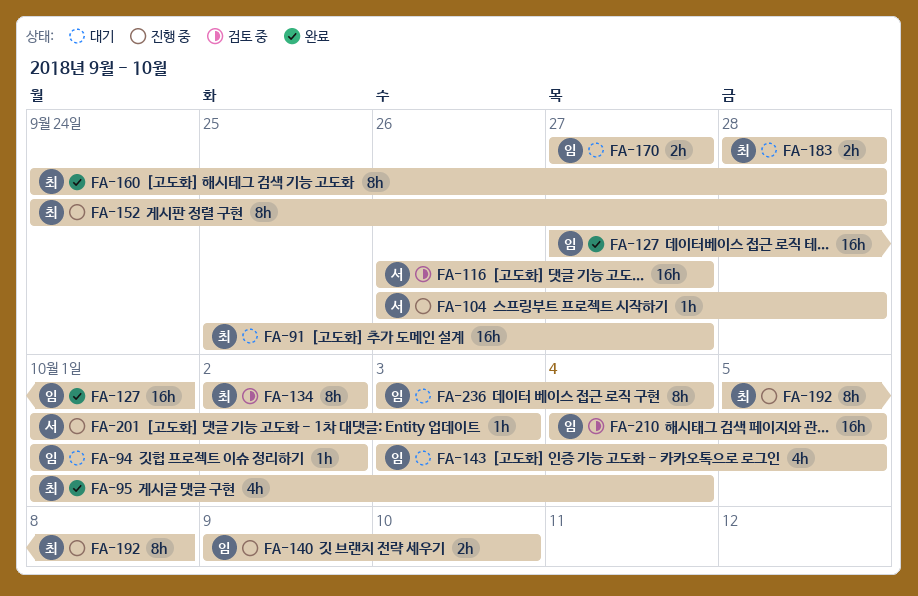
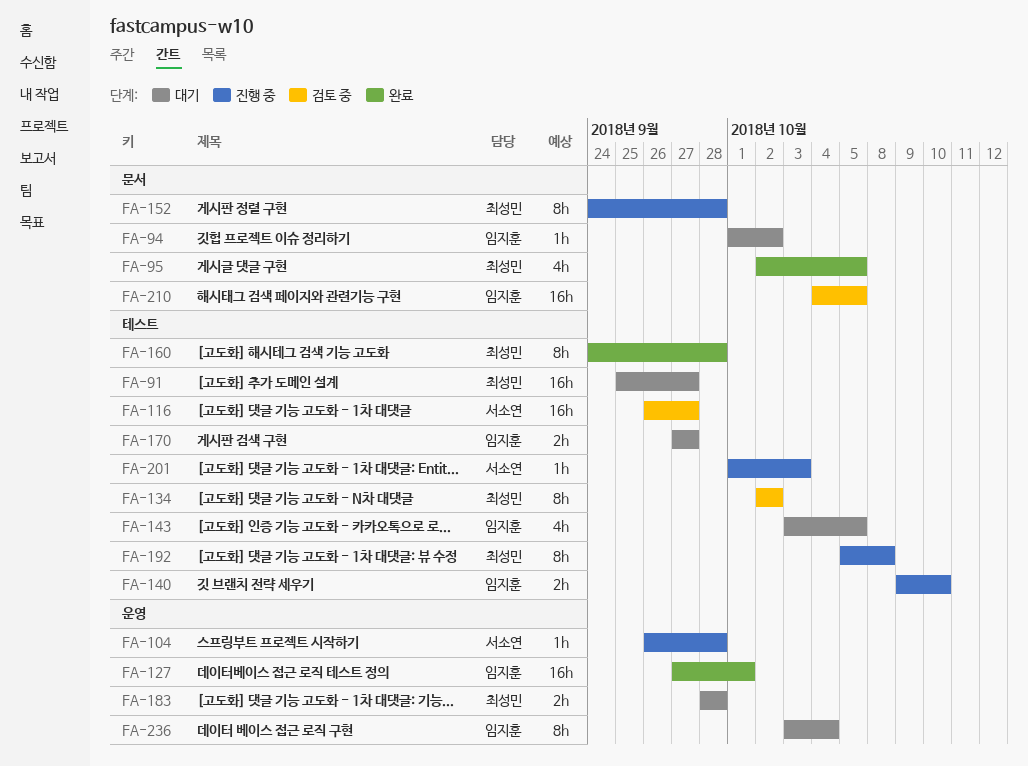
FA-95, start: Oct 1 -> Oct 2
FA-95, due: Oct 4 -> Oct 5

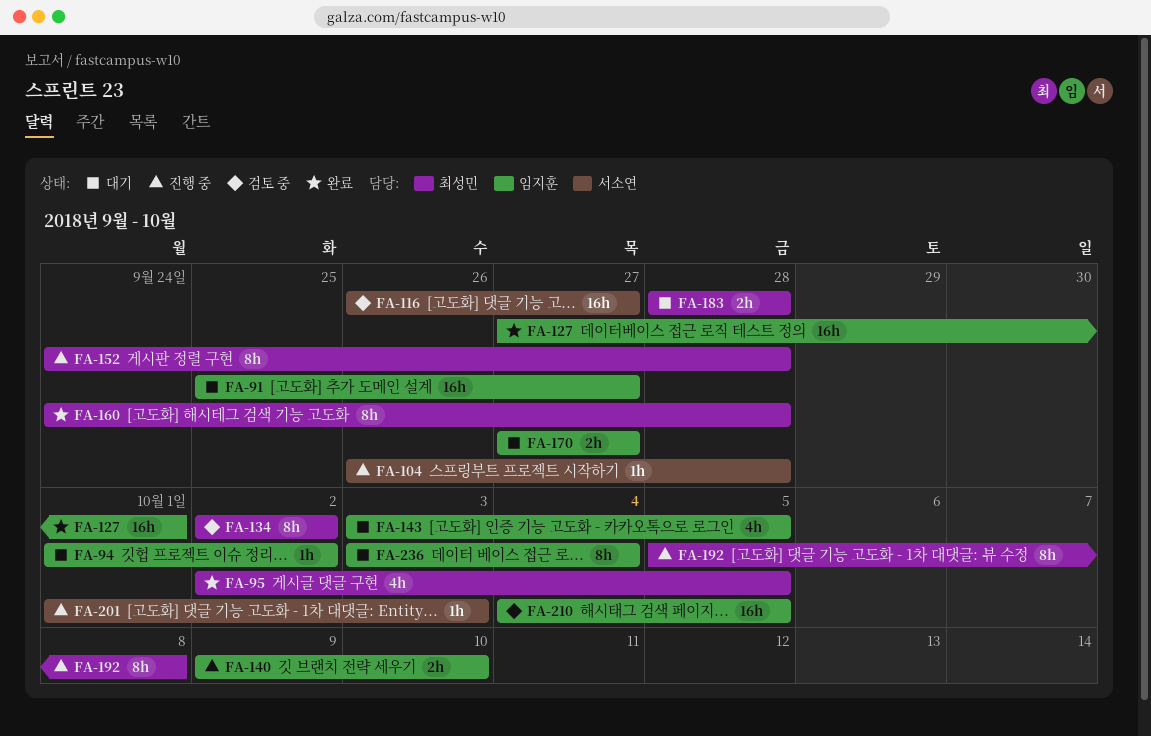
FA-91, owner: 최성민 -> 임지훈

